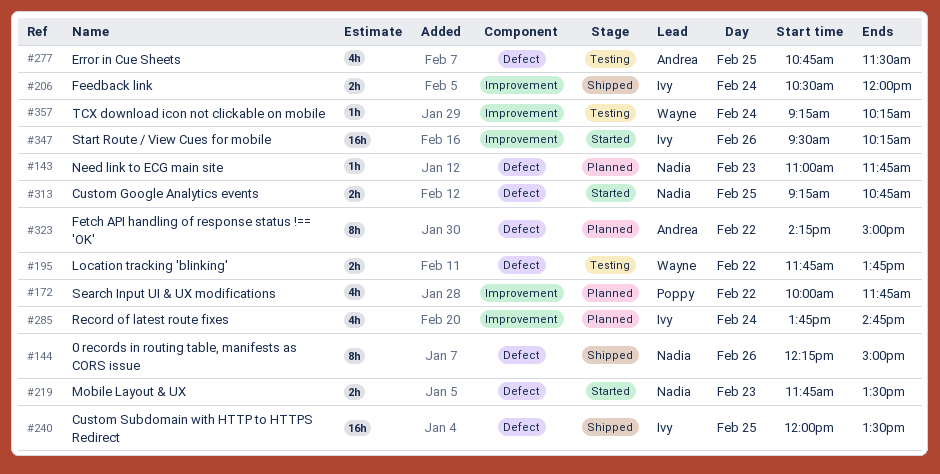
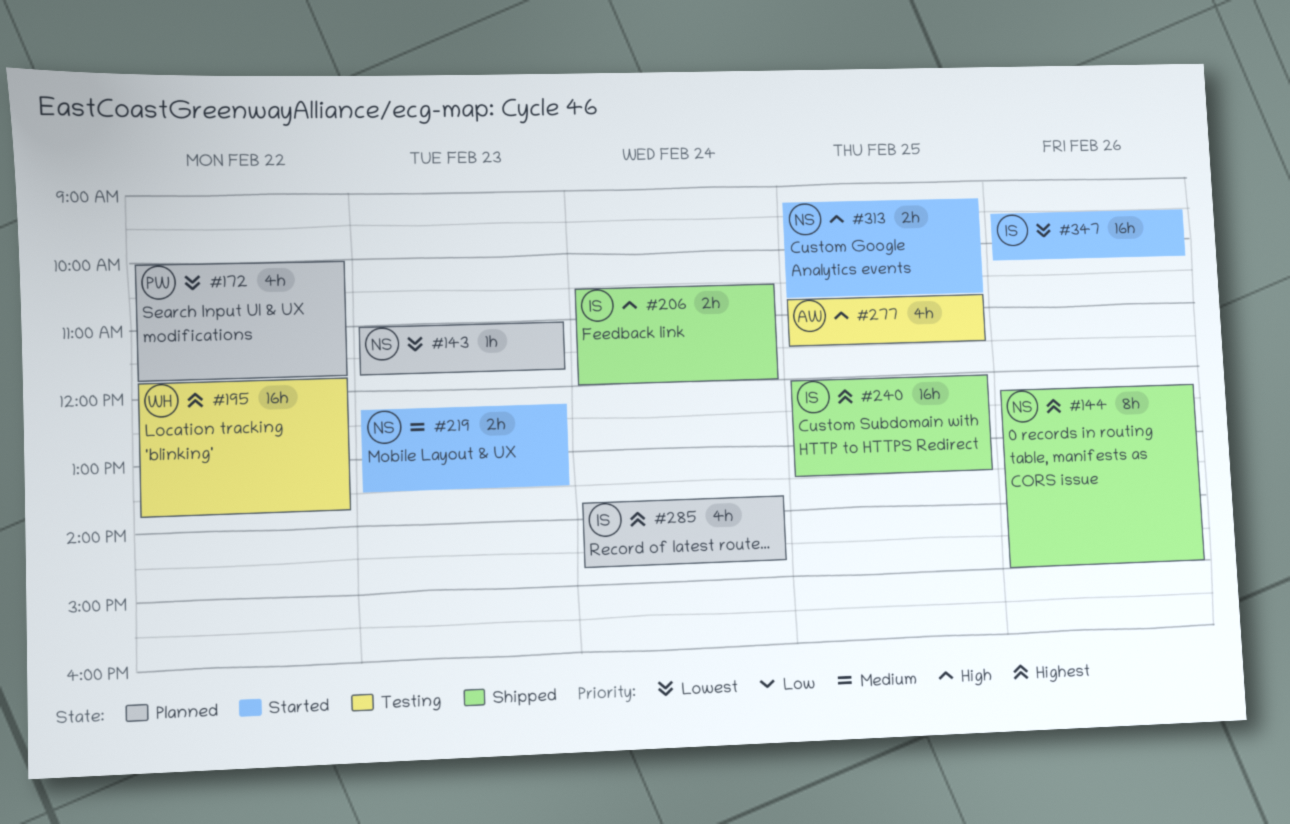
#195, estimate: 2h -> 16h
#219, begins: 11:45 -> 12:15
#323: present -> none
#357: present -> none

